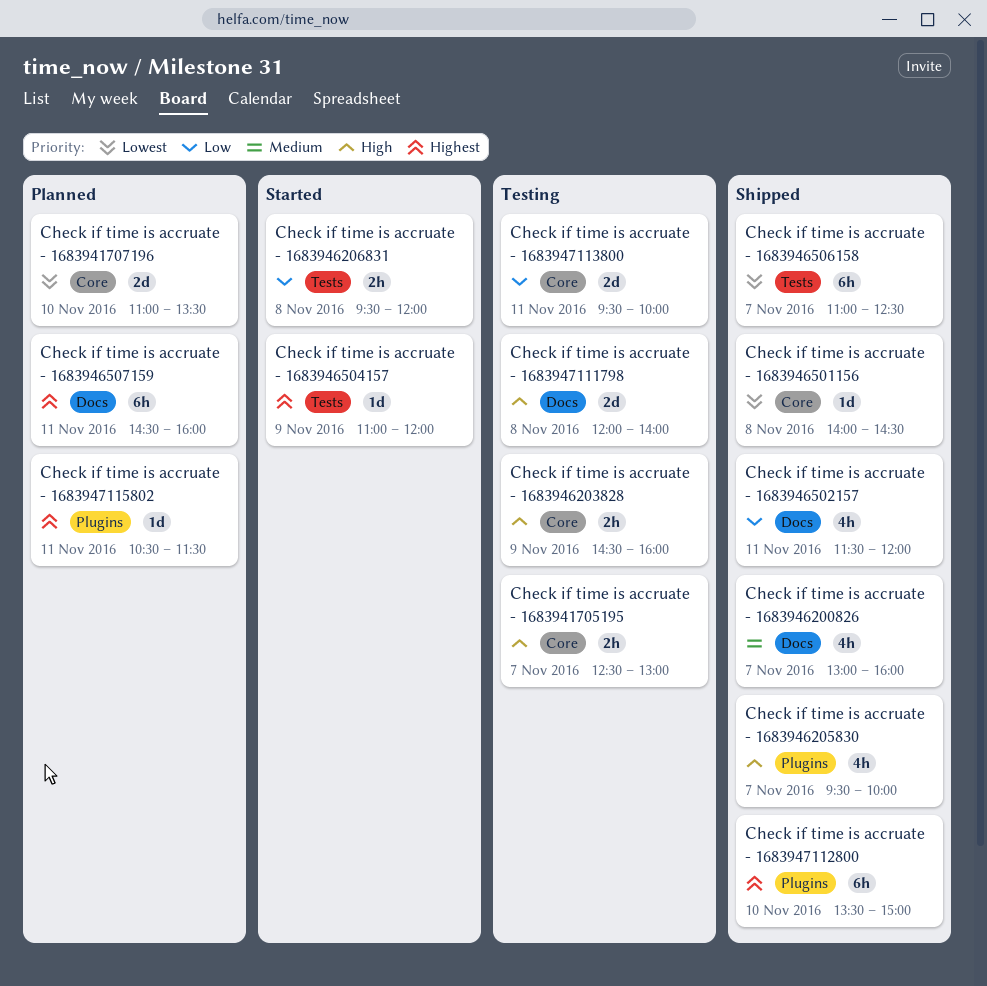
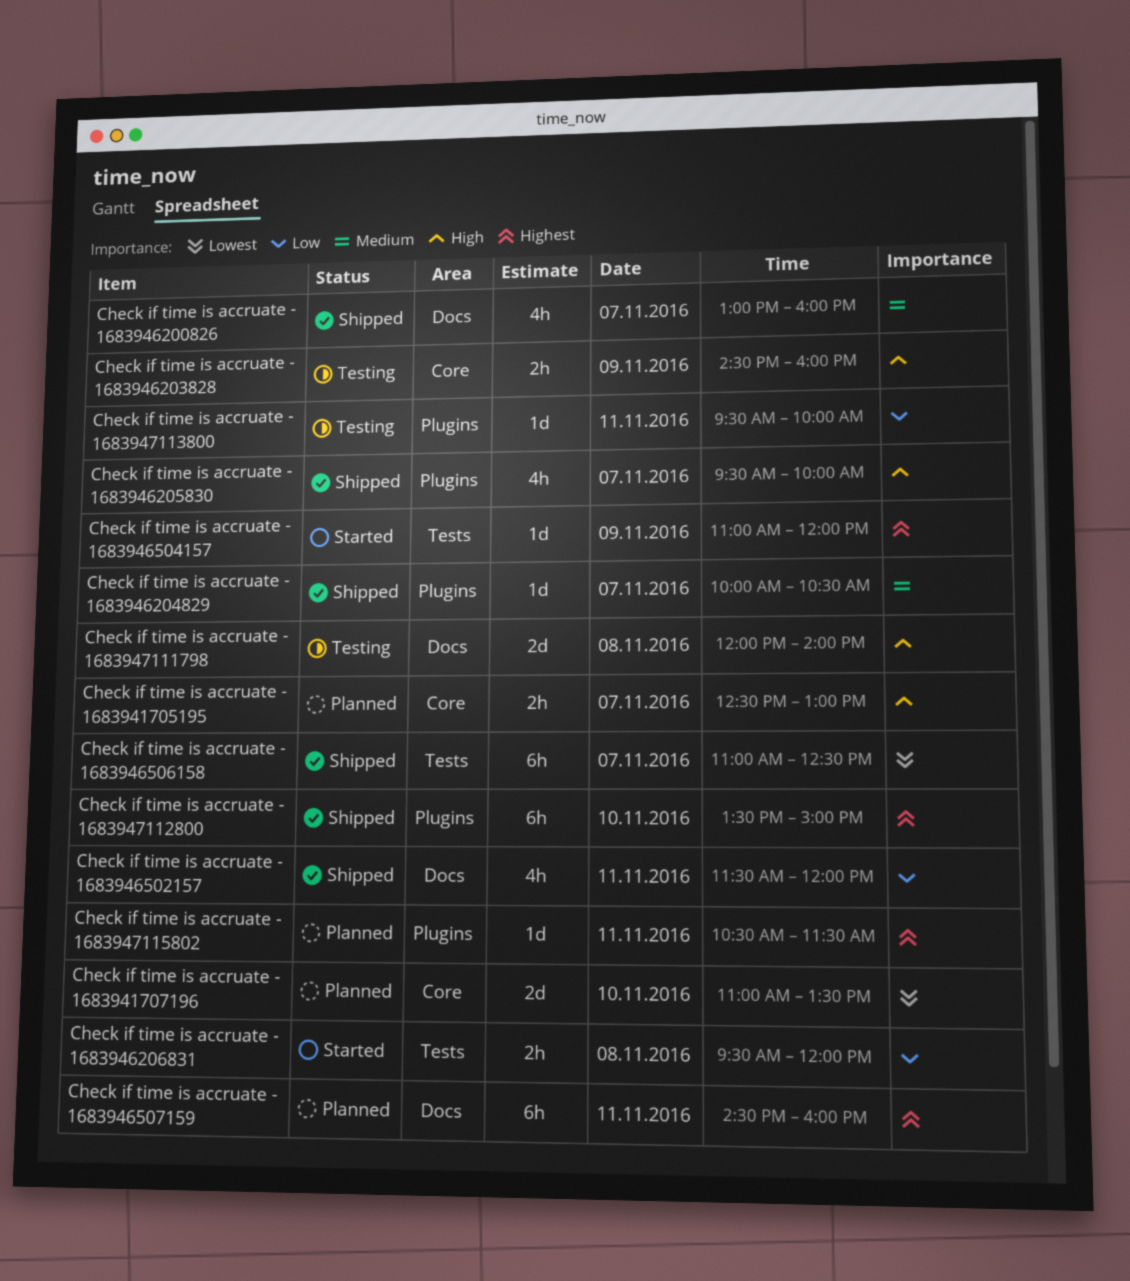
Check if time is accruate - 1683941705195, status: Testing -> Planned
Check if time is accruate - 1683946204829: none -> present
Check if time is accruate - 1683946501156: present -> none
Check if time is accruate - 1683947113800, label: Core -> Plugins
Check if time is accruate - 1683947113800, estimate: 2d -> 1d

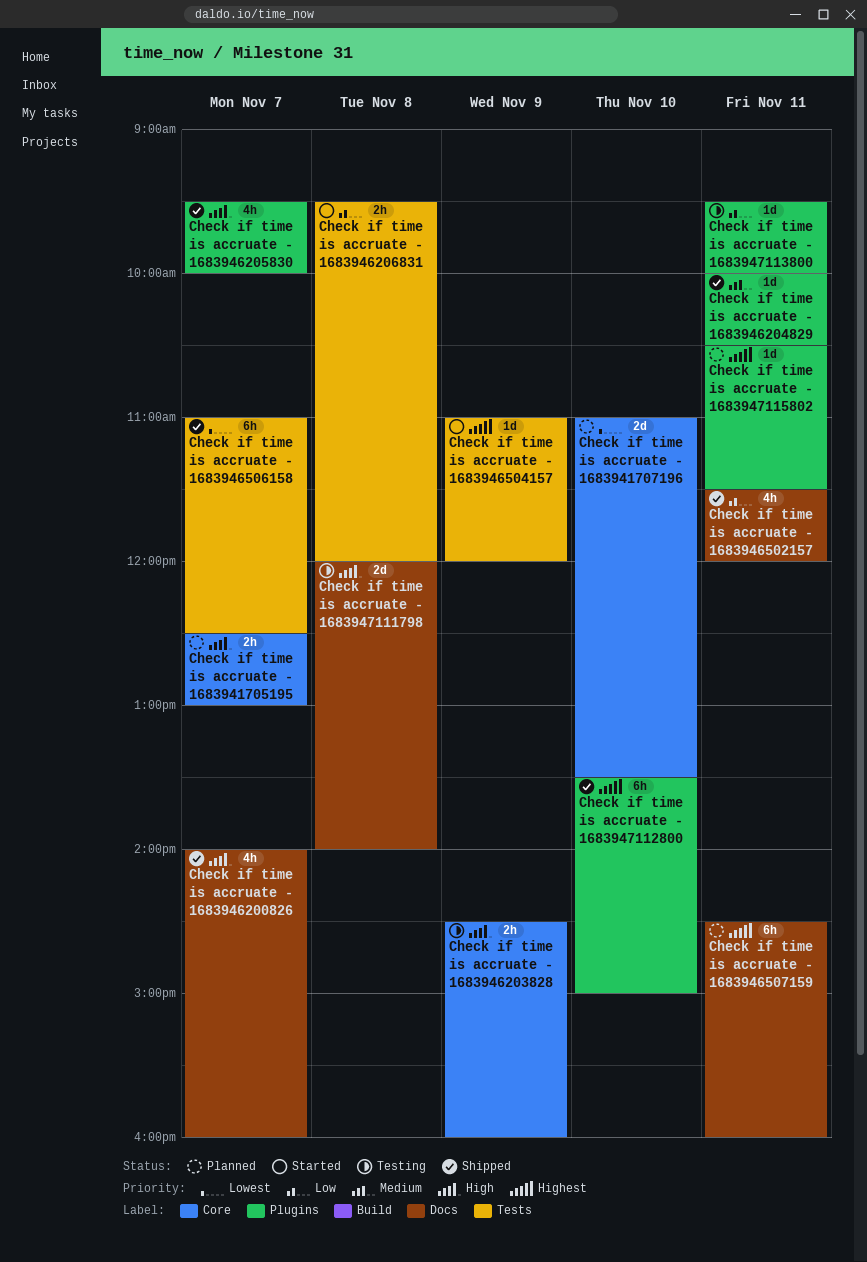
Check if time is accruate - 1683946200826, priority: Medium -> High
Check if time is accruate - 1683946200826, begins: 13:00 -> 14:00
Check if time is accruate - 1683946204829, day: Nov 7 -> Nov 11

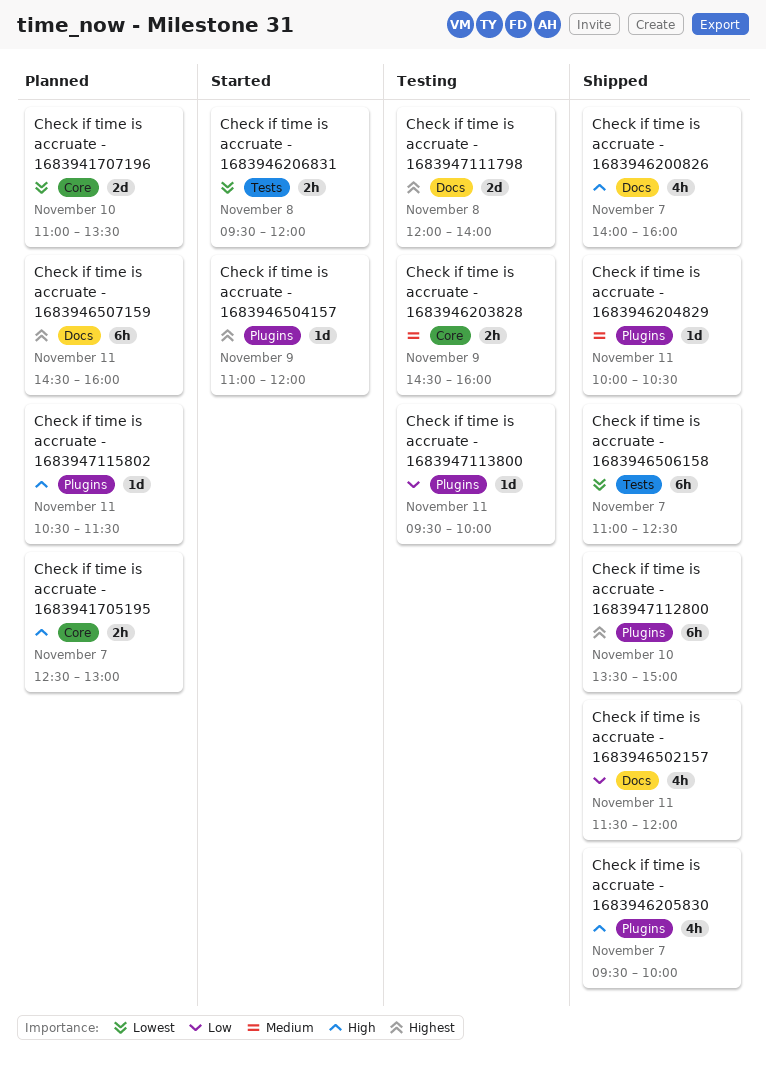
Check if time is accruate - 1683946203828, priority: High -> Medium
Check if time is accruate - 1683946206831, priority: Low -> Lowest
Check if time is accruate - 1683946504157, label: Tests -> Plugins
Check if time is accruate - 1683947111798, priority: High -> Highest
Check if time is accruate - 1683947115802, priority: Highest -> High

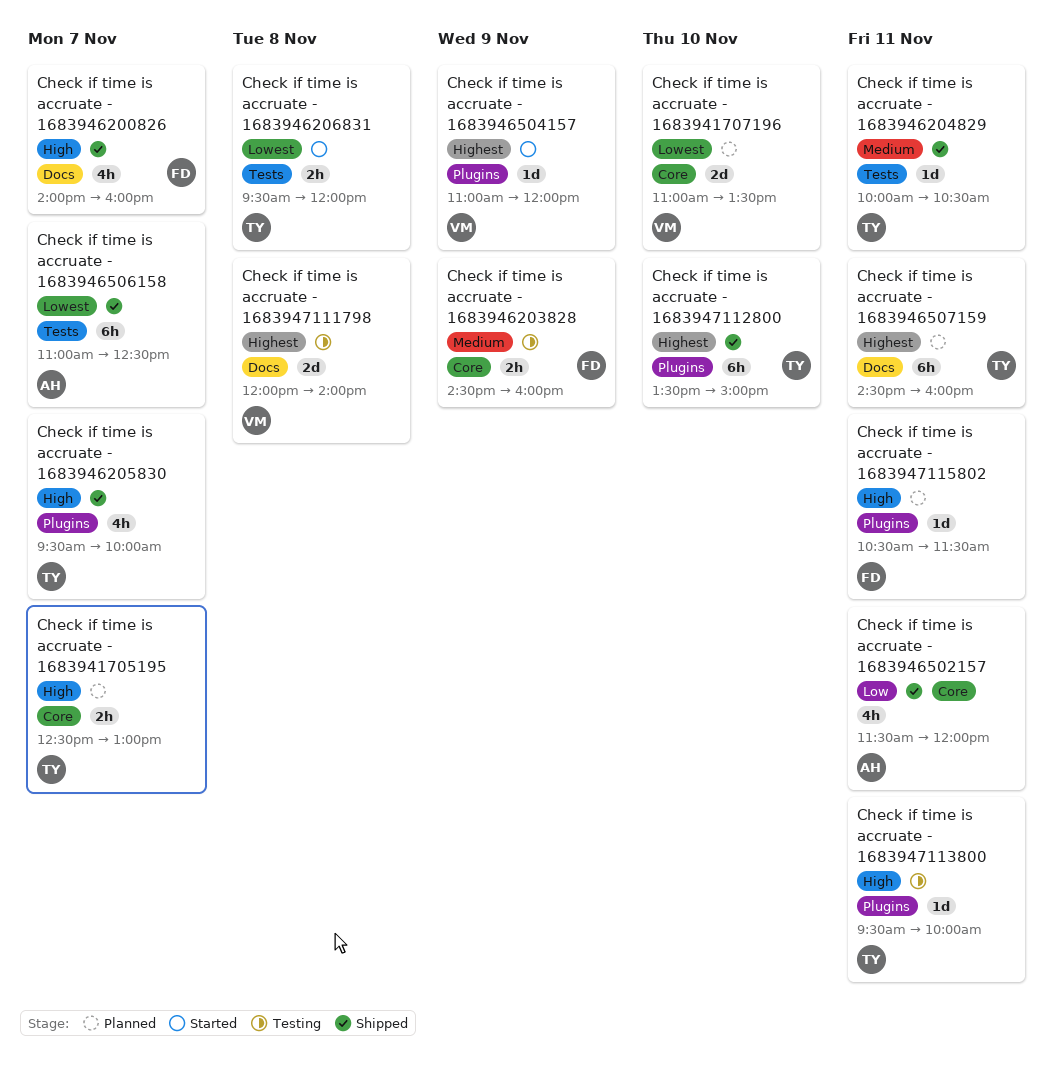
Check if time is accruate - 1683946204829, label: Plugins -> Tests
Check if time is accruate - 1683946502157, label: Docs -> Core
Check if time is accruate - 1683947113800, priority: Low -> High

